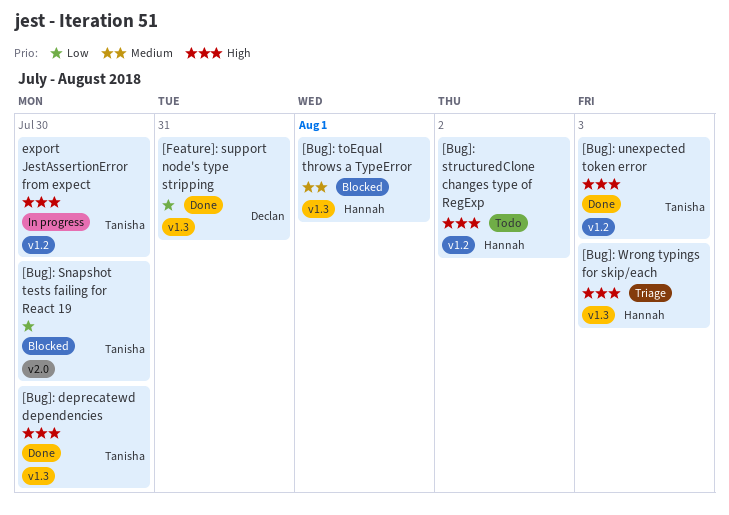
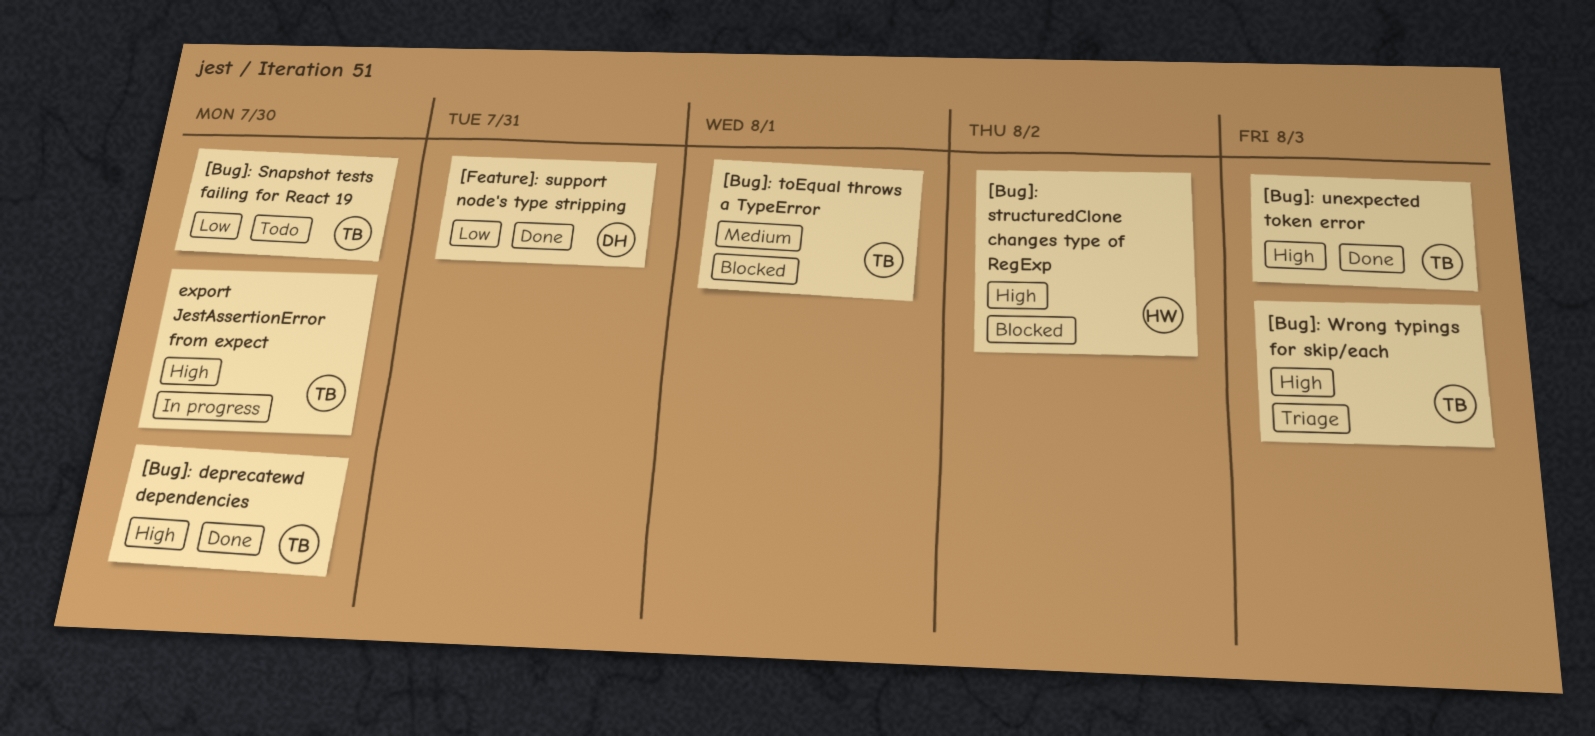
[Bug]: Snapshot tests failing for React 19, status: Blocked -> Todo
[Bug]: structuredClone changes type of RegExp, status: Todo -> Blocked
[Bug]: toEqual throws a TypeError, owner: Hannah -> Tanisha
[Bug]: Wrong typings for skip/each, owner: Hannah -> Tanisha

